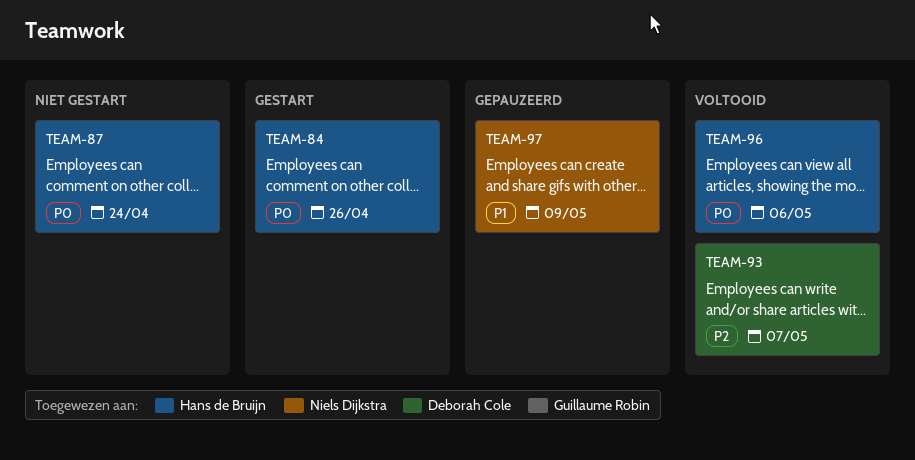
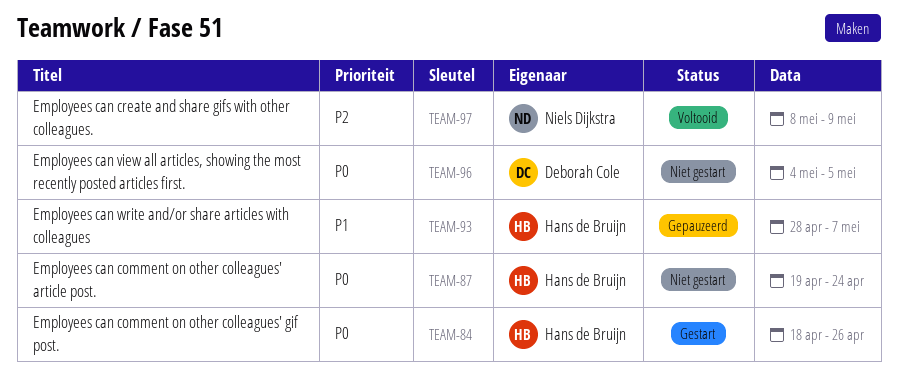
TEAM-93, status: Voltooid -> Gepauzeerd
TEAM-93, owner: Deborah Cole -> Hans de Bruijn
TEAM-93, priority: P2 -> P1
TEAM-96, status: Voltooid -> Niet gestart
TEAM-96, owner: Hans de Bruijn -> Deborah Cole
TEAM-96, due: May 6 -> May 5
TEAM-97, status: Gepauzeerd -> Voltooid
TEAM-97, priority: P1 -> P2

